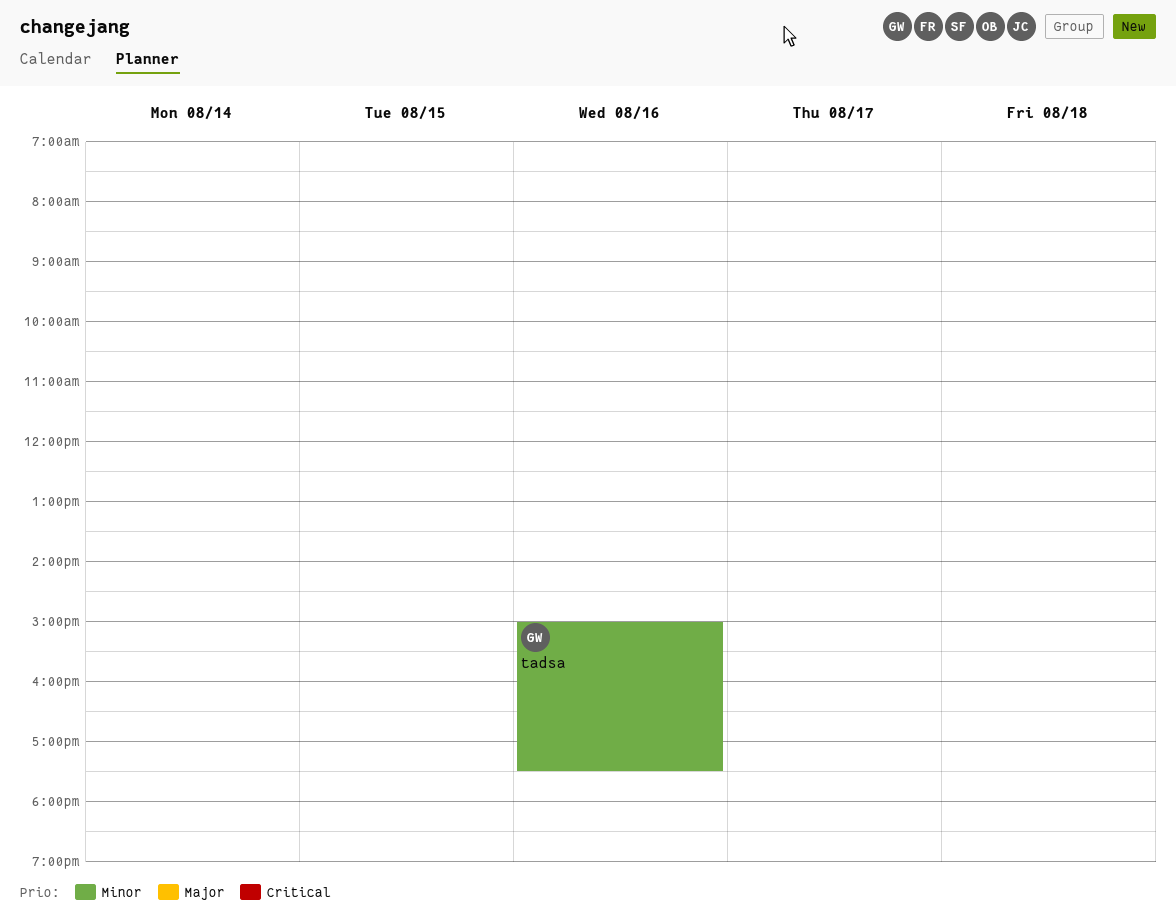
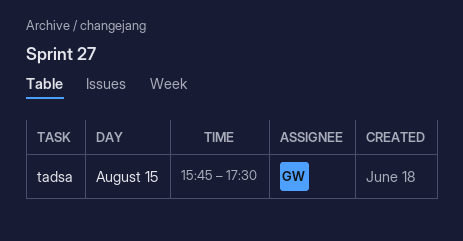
tadsa, day: Aug 16 -> Aug 15
tadsa, begins: 15:00 -> 15:45

